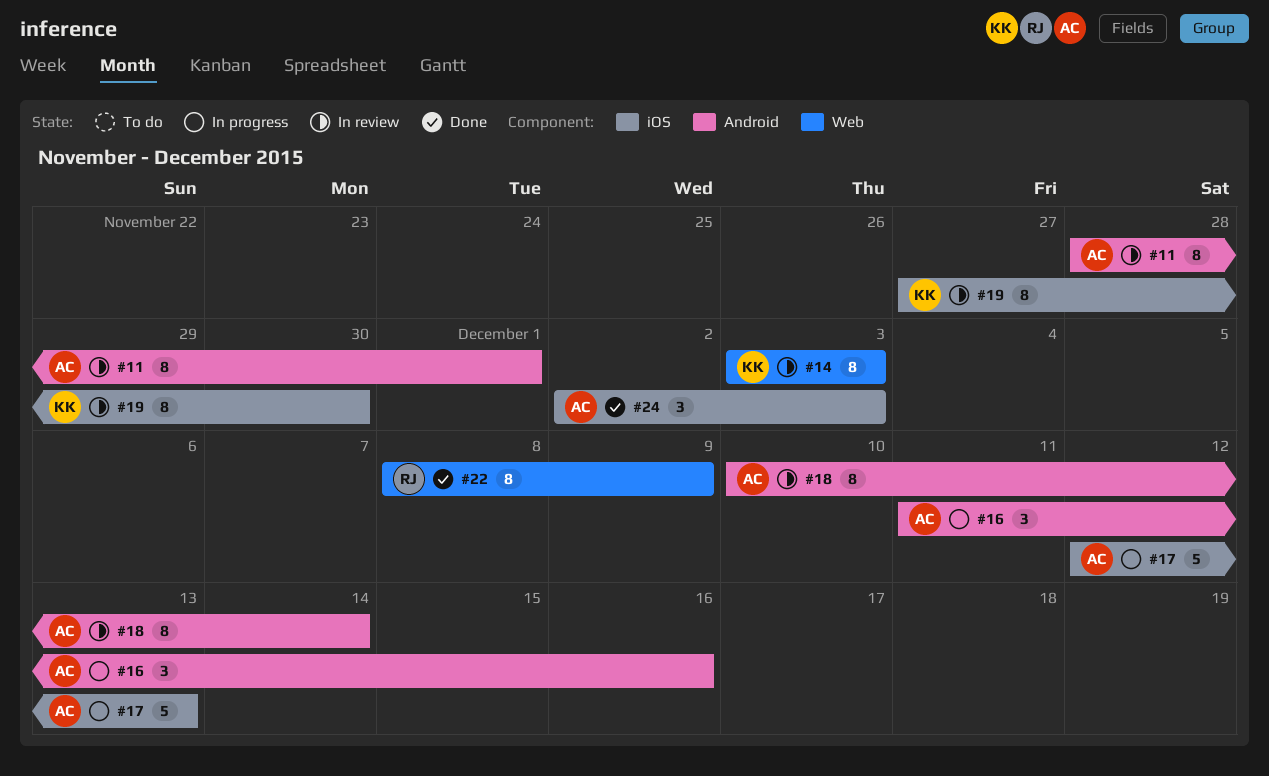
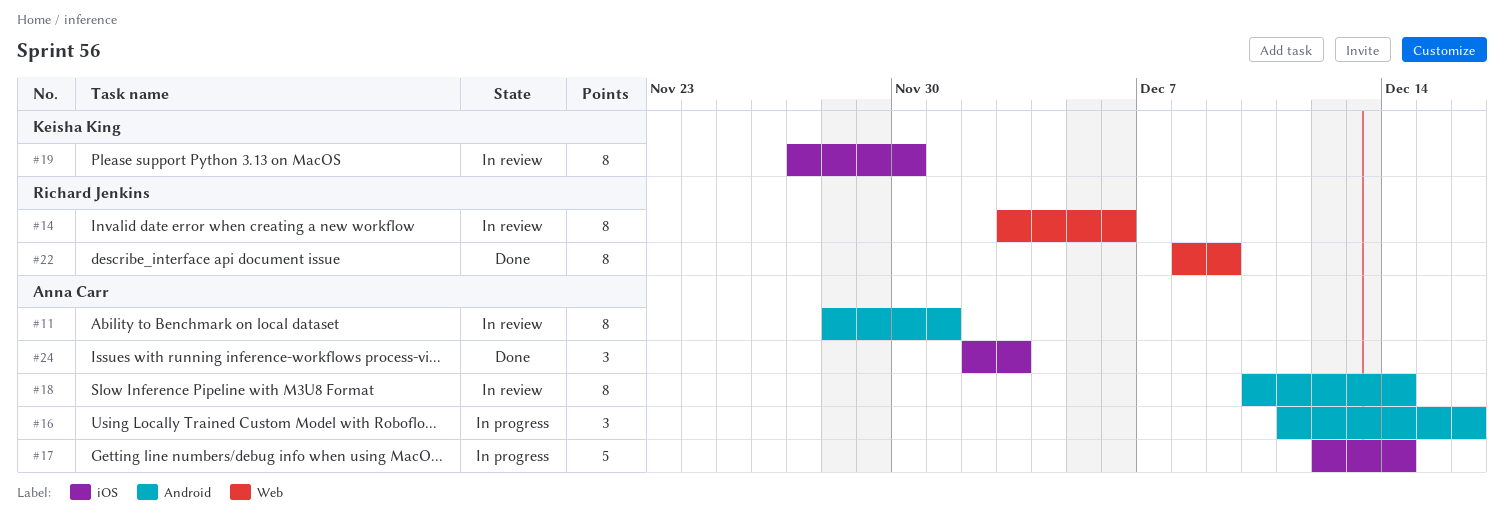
#14, owner: Keisha King -> Richard Jenkins
#14, due: Dec 3 -> Dec 6
#17, due: Dec 13 -> Dec 14

